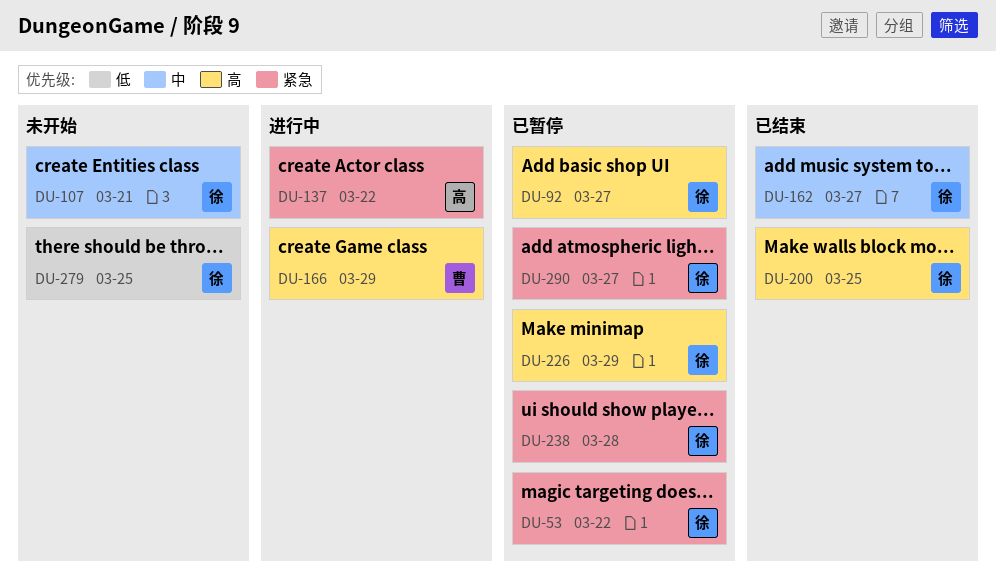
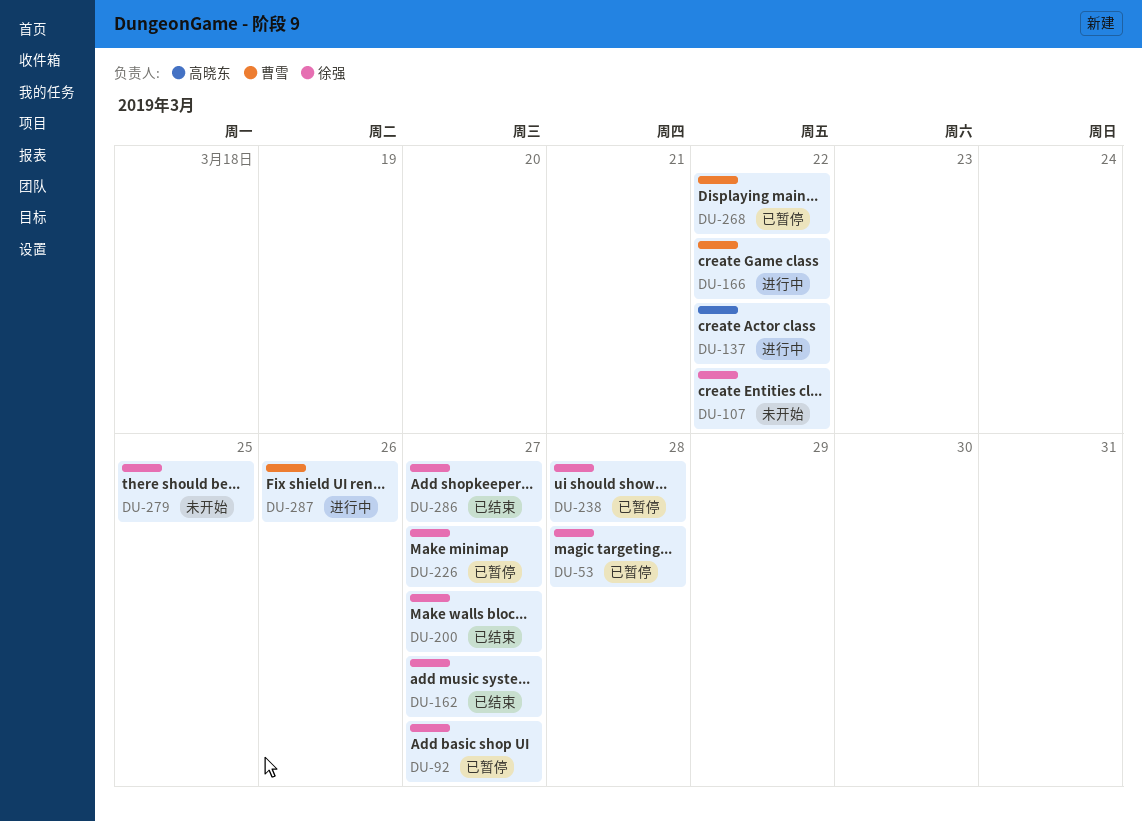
DU-53, due: Mar 22 -> Mar 28
DU-107, due: Mar 21 -> Mar 22
DU-166, due: Mar 29 -> Mar 22
DU-200, due: Mar 25 -> Mar 27
DU-226, due: Mar 29 -> Mar 27
DU-268: none -> present
DU-286: none -> present
DU-287: none -> present
DU-290: present -> none

